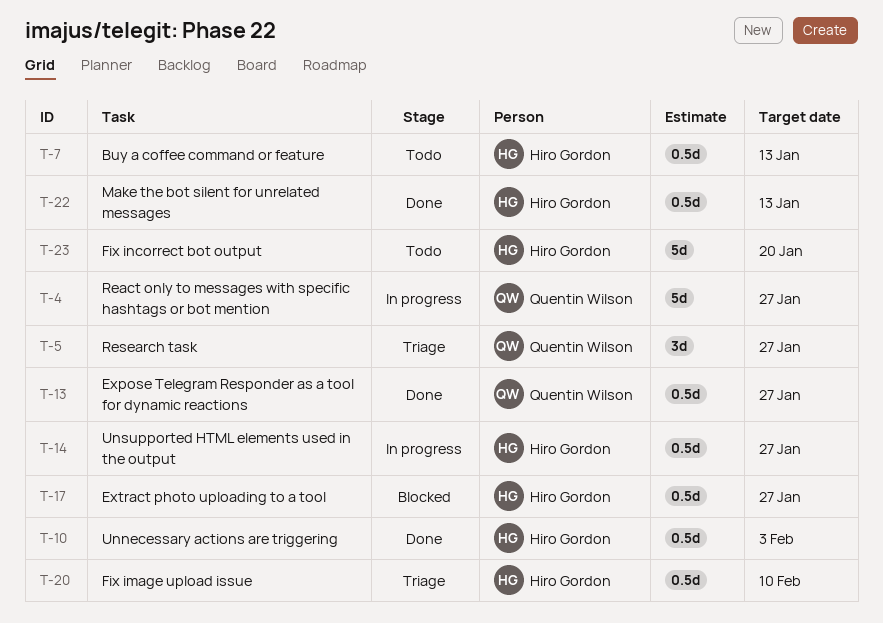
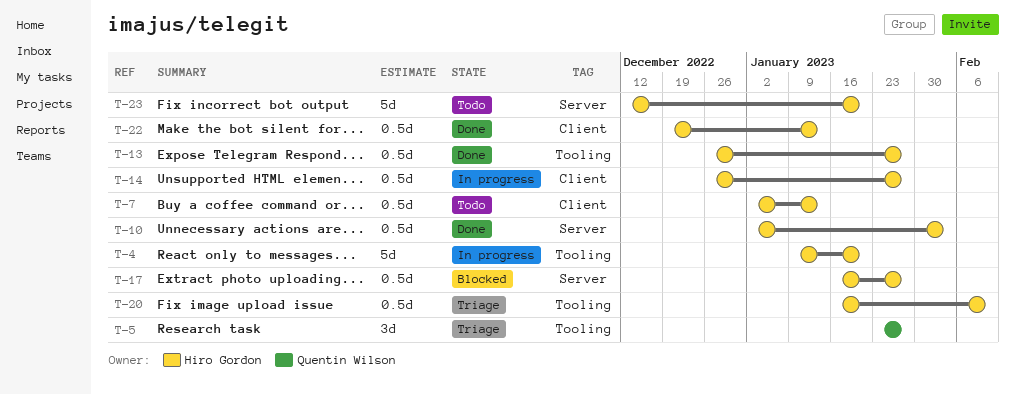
T-4, owner: Quentin Wilson -> Hiro Gordon
T-4, due: Jan 27 -> Jan 20
T-13, owner: Quentin Wilson -> Hiro Gordon

